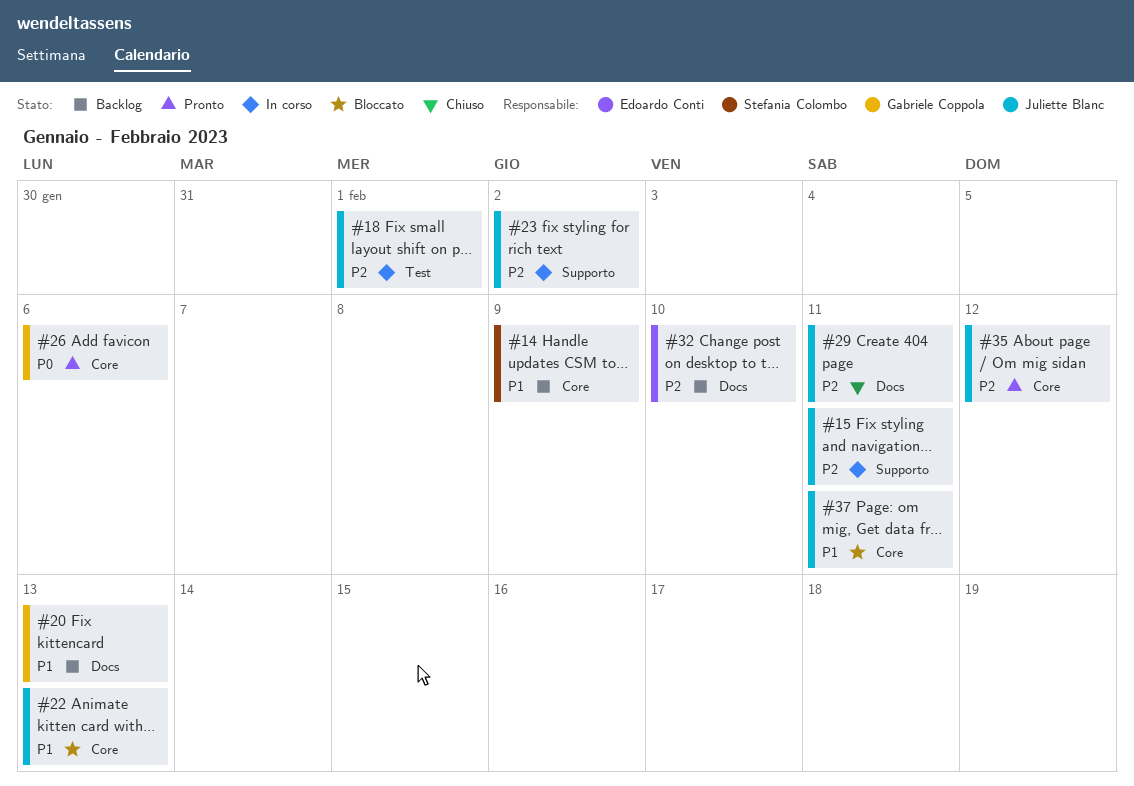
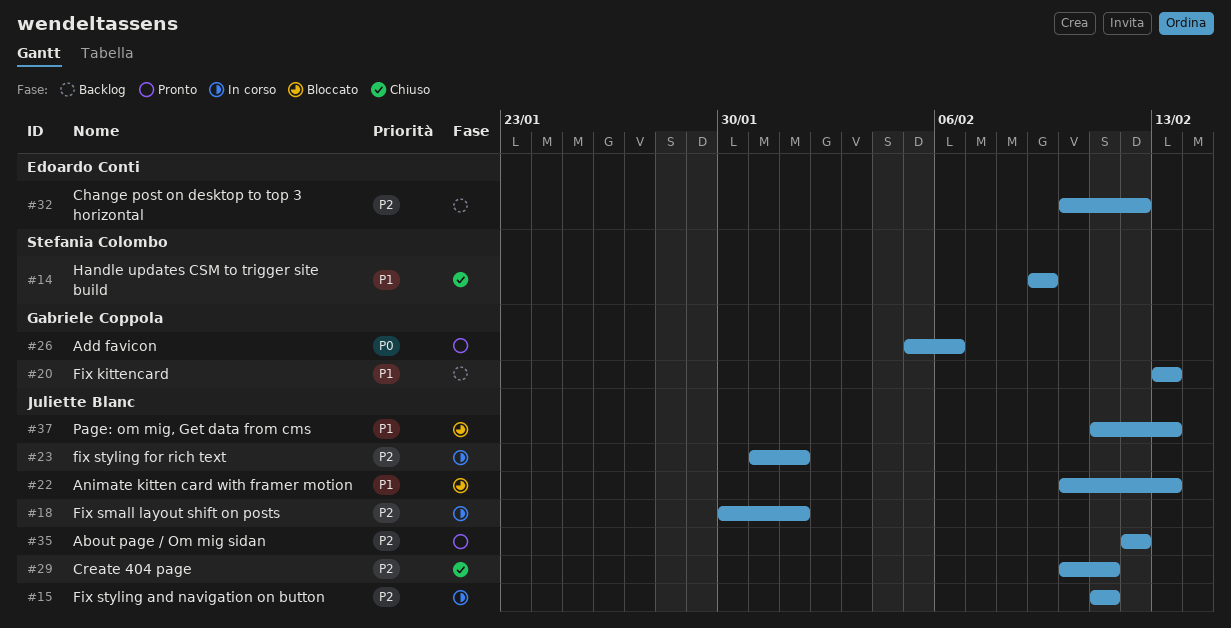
#14, status: Backlog -> Chiuso
#23, due: Feb 2 -> Feb 1
#32, due: Feb 10 -> Feb 12
#37, due: Feb 11 -> Feb 13

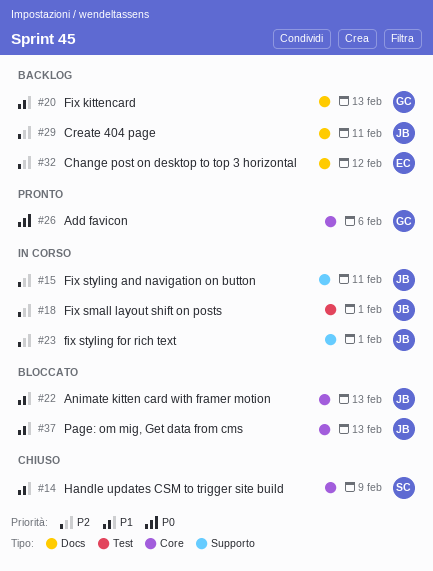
#29, status: Chiuso -> Backlog
#35: present -> none

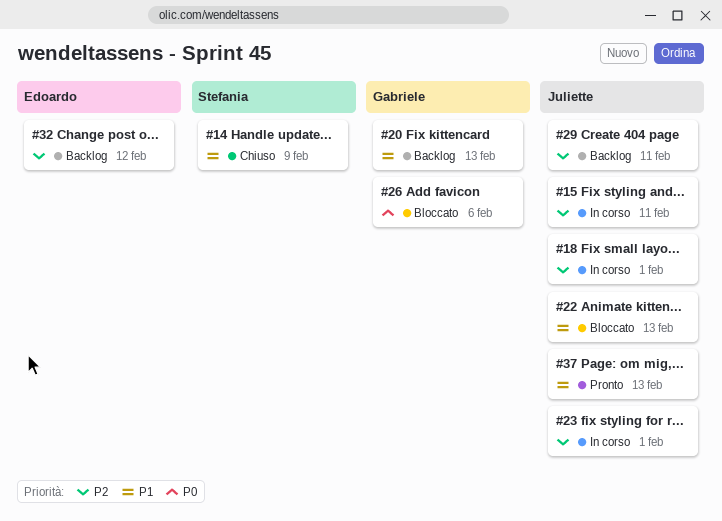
#26, status: Pronto -> Bloccato
#37, status: Bloccato -> Pronto

